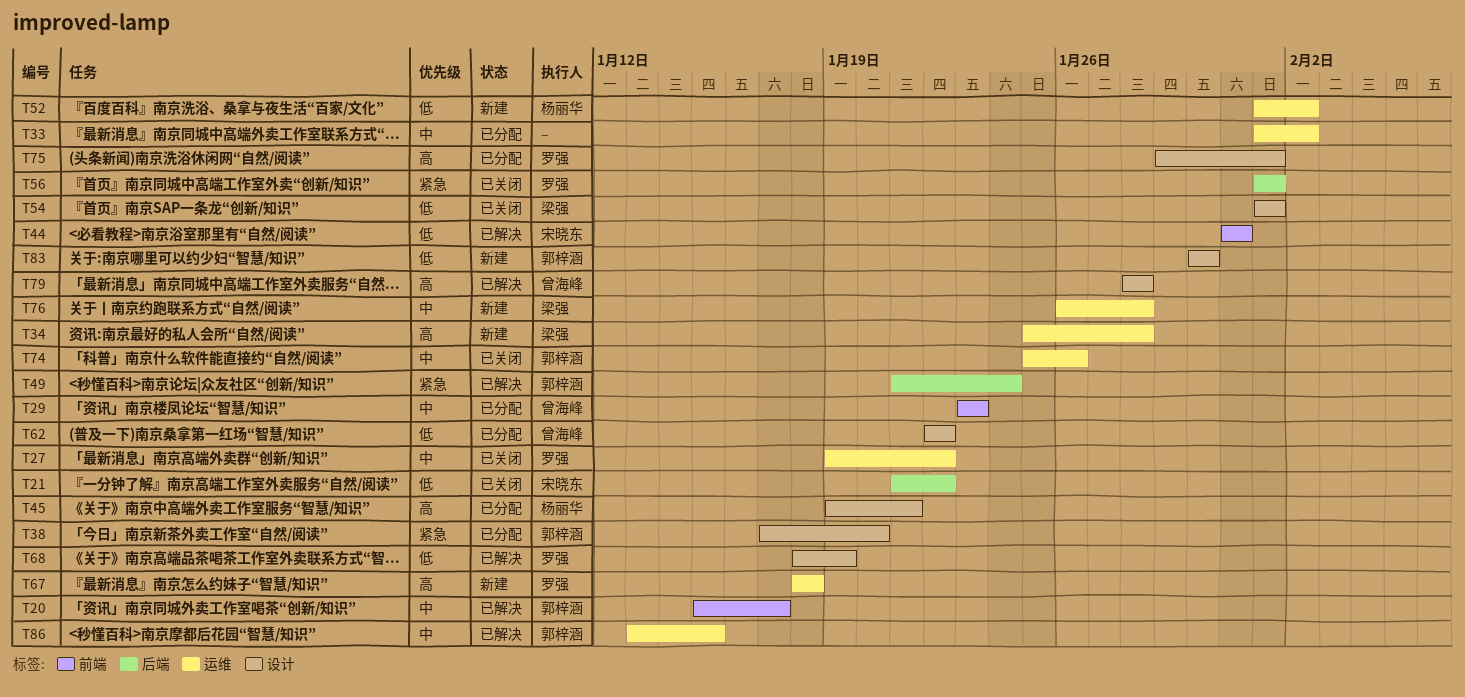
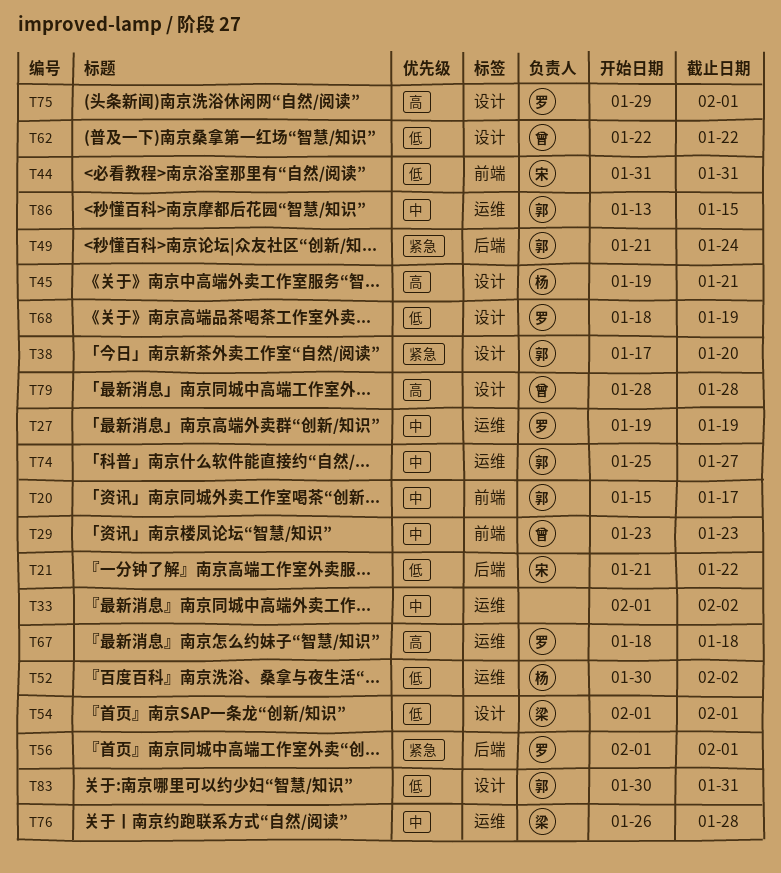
T27, due: Jan 22 -> Jan 19
T34: present -> none
T52, start: Feb 1 -> Jan 30
T74, due: Jan 26 -> Jan 27
T83, due: Jan 30 -> Jan 31

